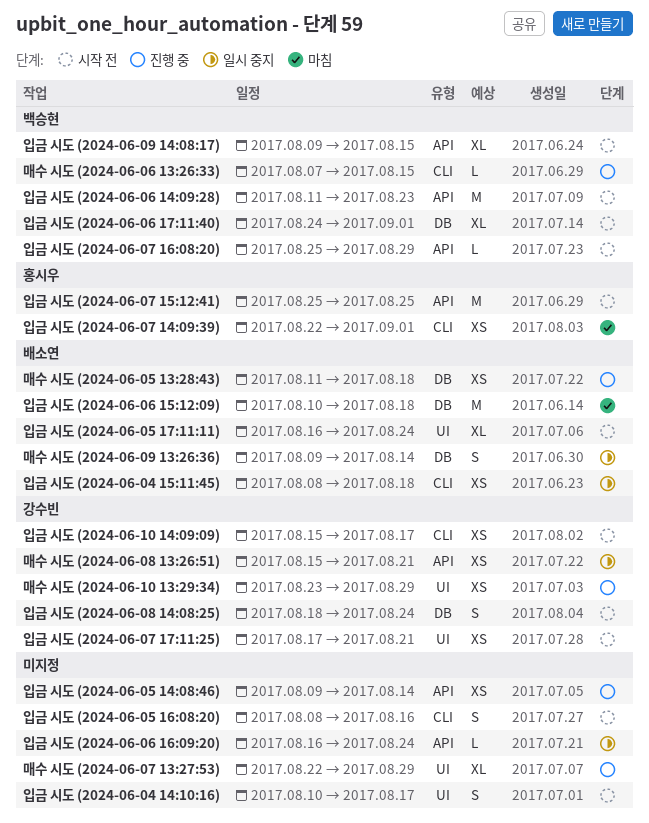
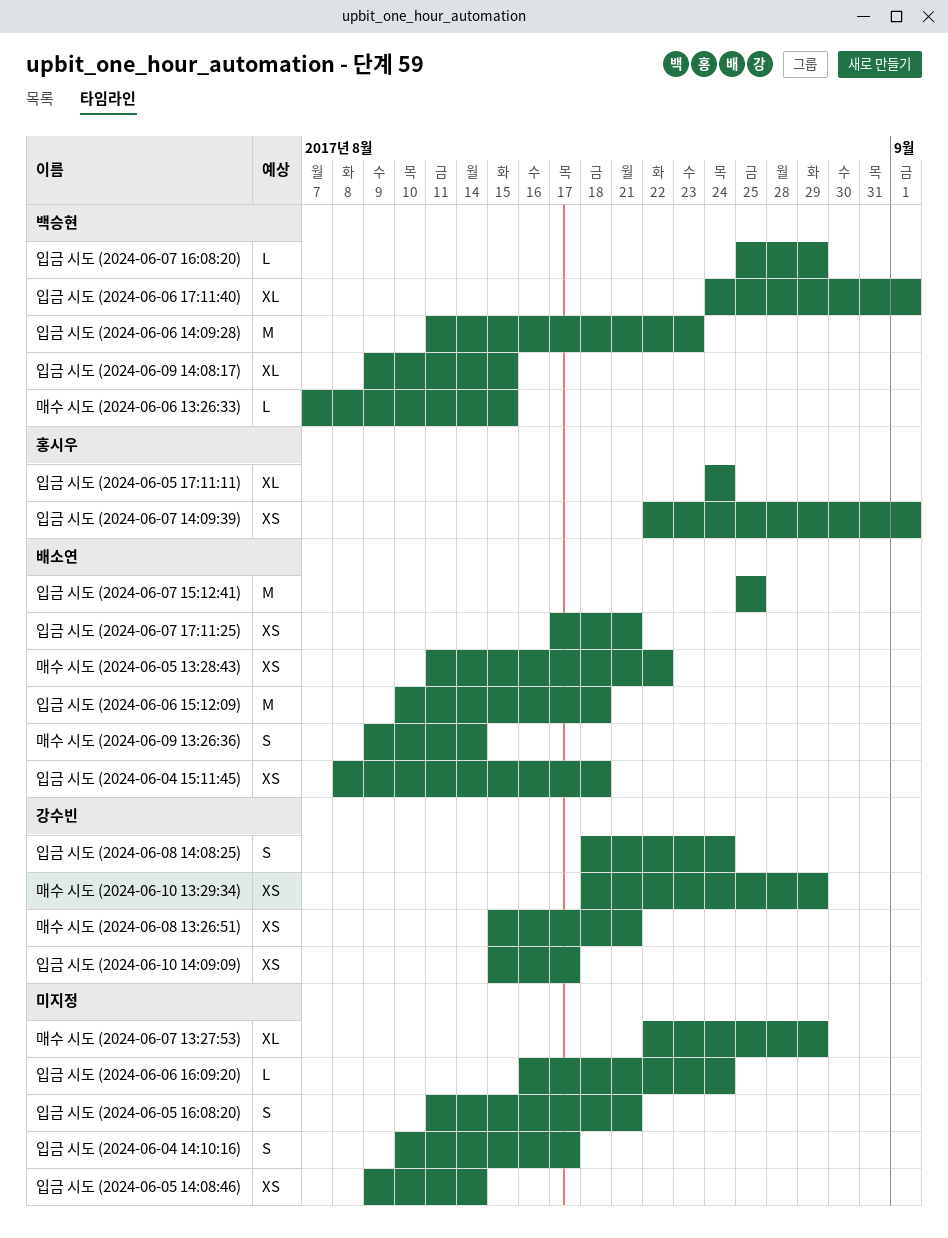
매수 시도 (2024-06-05 13:28:43), due: Aug 18 -> Aug 22
매수 시도 (2024-06-10 13:29:34), start: Aug 23 -> Aug 18
입금 시도 (2024-06-05 16:08:20), start: Aug 8 -> Aug 11
입금 시도 (2024-06-05 16:08:20), due: Aug 16 -> Aug 21
입금 시도 (2024-06-05 17:11:11), owner: 배소연 -> 홍시우
입금 시도 (2024-06-05 17:11:11), start: Aug 16 -> Aug 24
입금 시도 (2024-06-07 15:12:41), owner: 홍시우 -> 배소연
입금 시도 (2024-06-07 17:11:25), owner: 강수빈 -> 배소연

